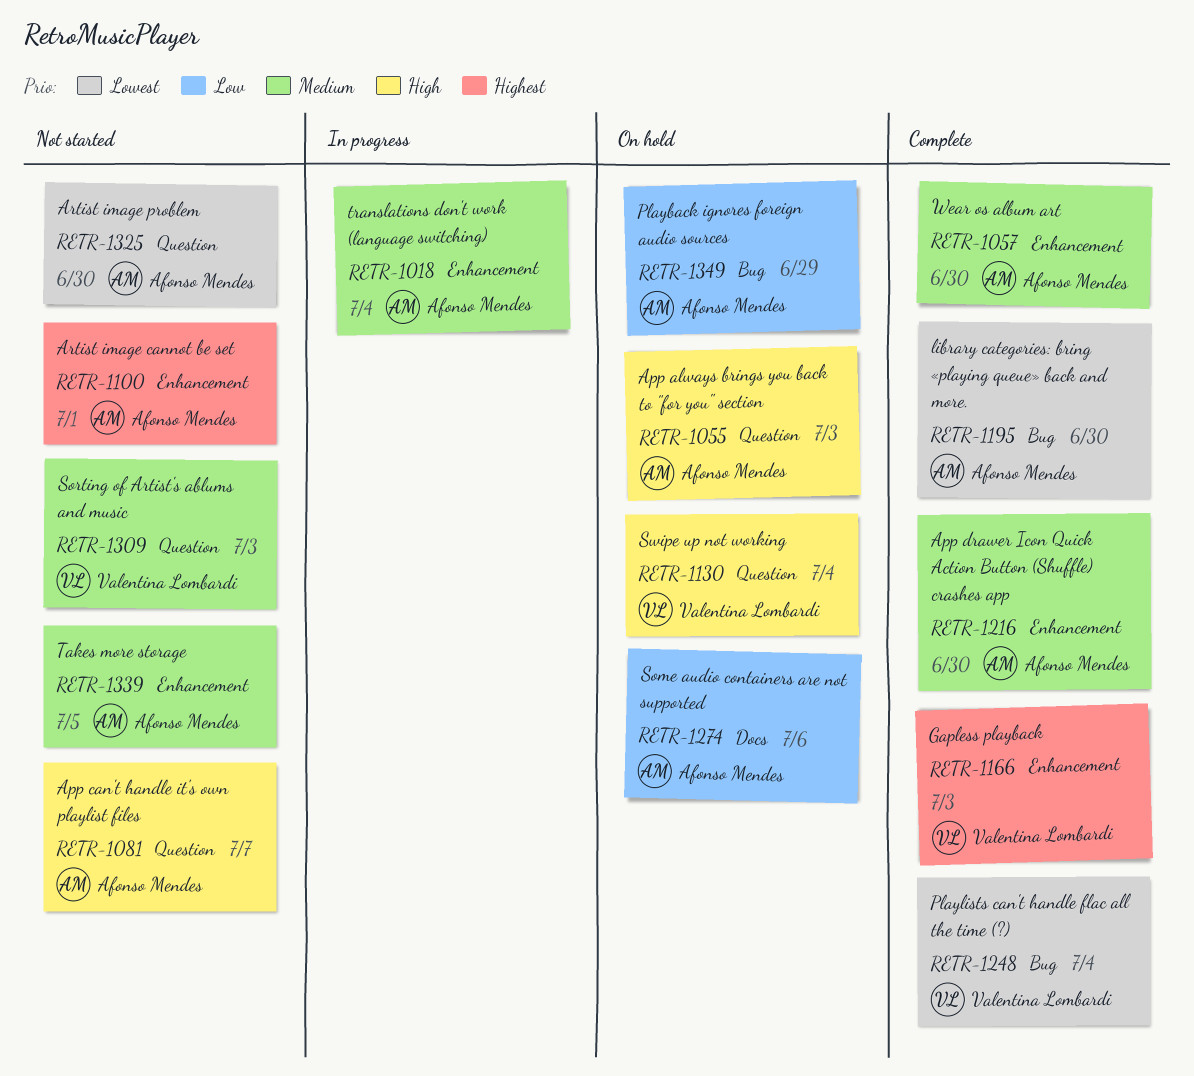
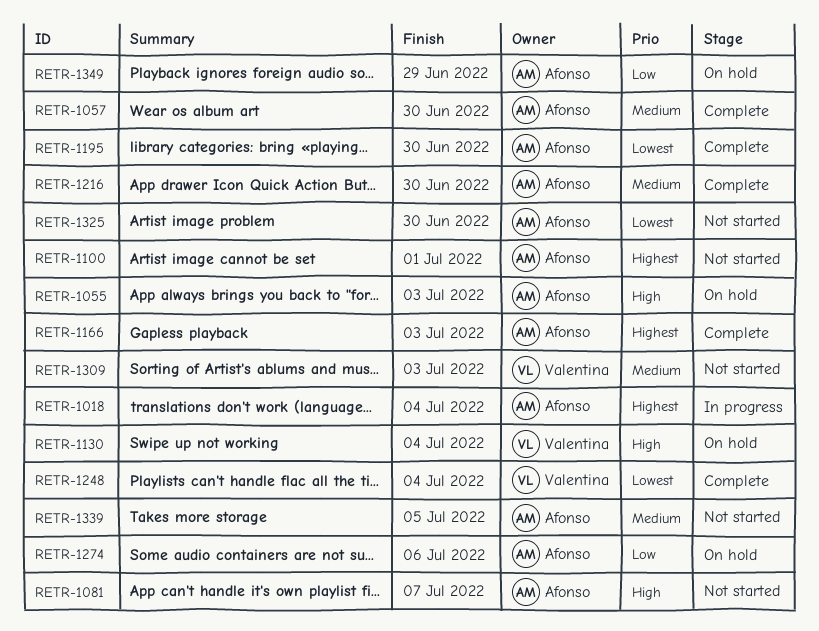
RETR-1018, priority: Medium -> Highest
RETR-1166, owner: Valentina Lombardi -> Afonso Mendes

